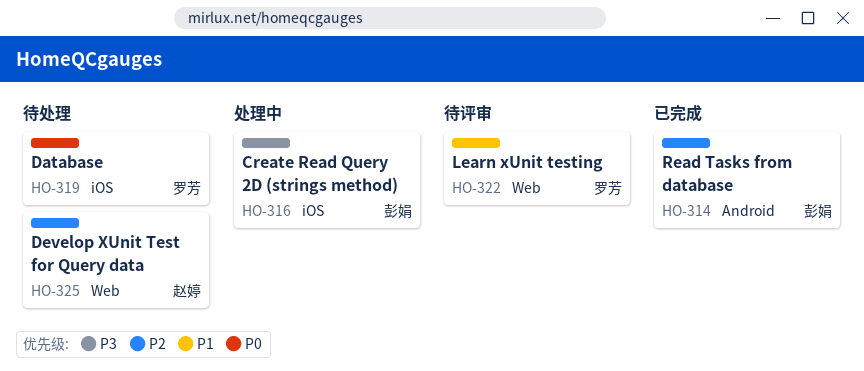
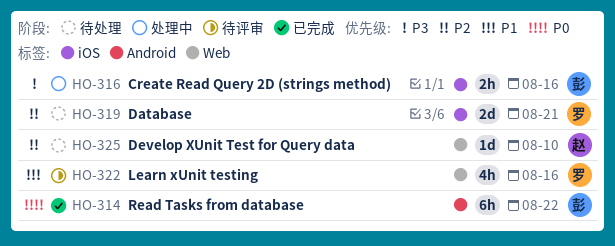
HO-314, priority: P2 -> P0
HO-319, priority: P0 -> P2

